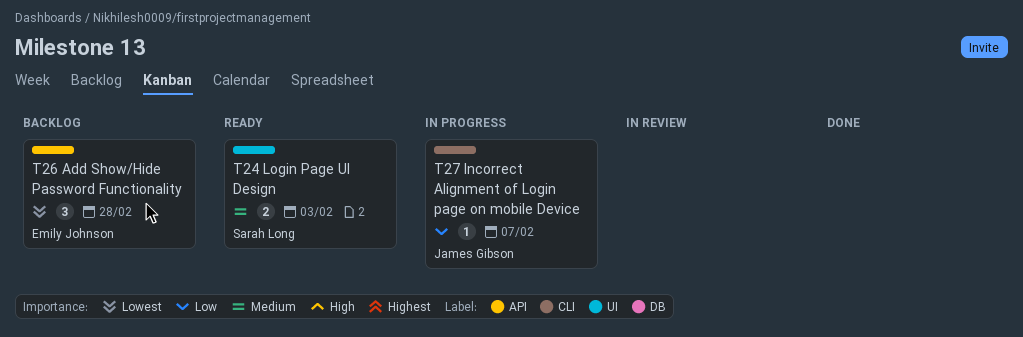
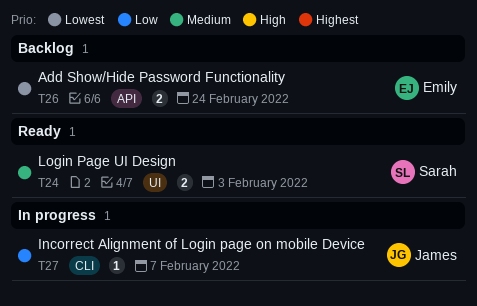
T26, estimate: 3 -> 2
T26, due: Feb 28 -> Feb 24

